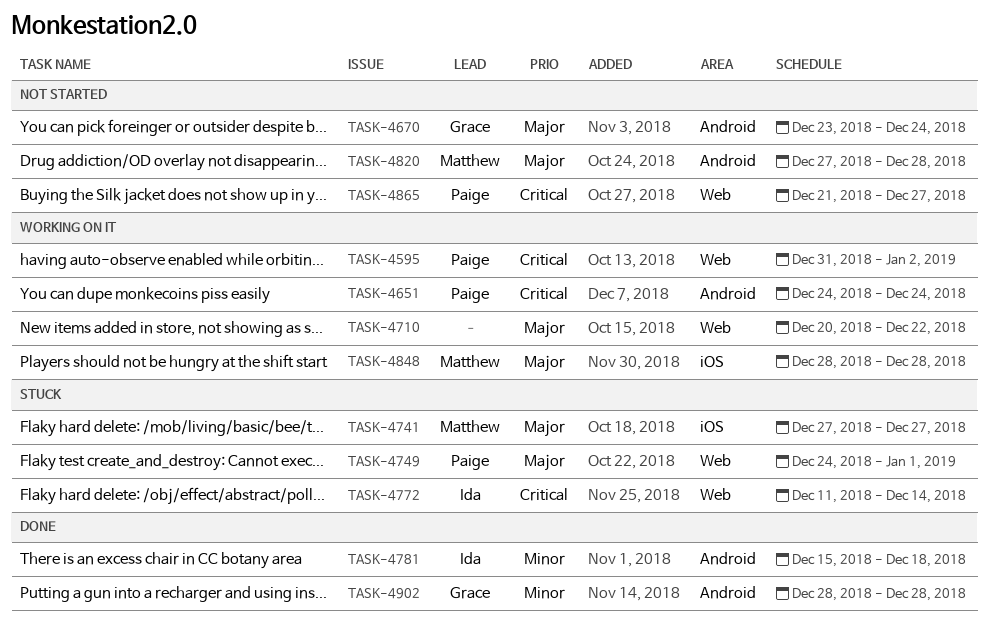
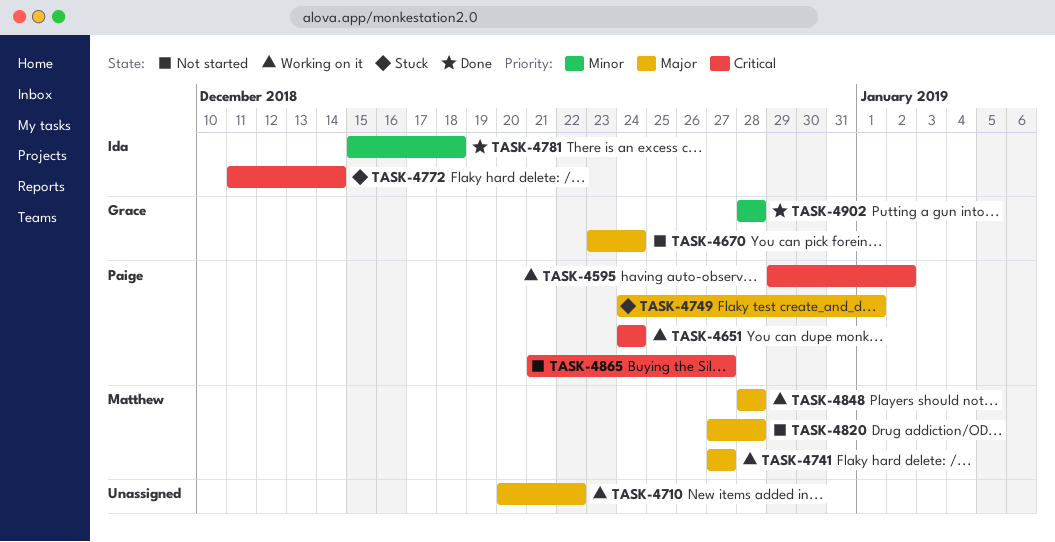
TASK-4595, start: Dec 31 -> Dec 29
TASK-4741, status: Stuck -> Working on it

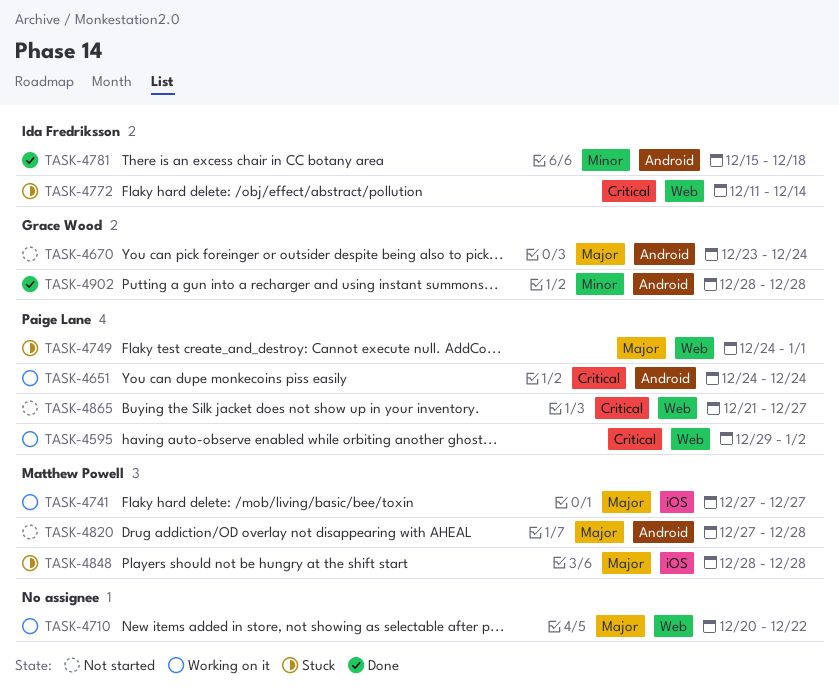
TASK-4848, status: Working on it -> Stuck

